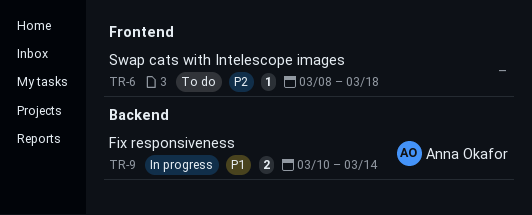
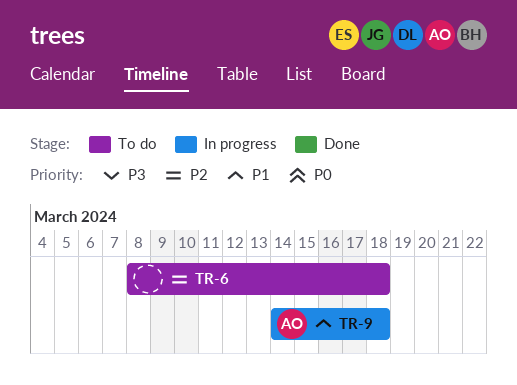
TR-9, start: Mar 10 -> Mar 14
TR-9, due: Mar 14 -> Mar 18

